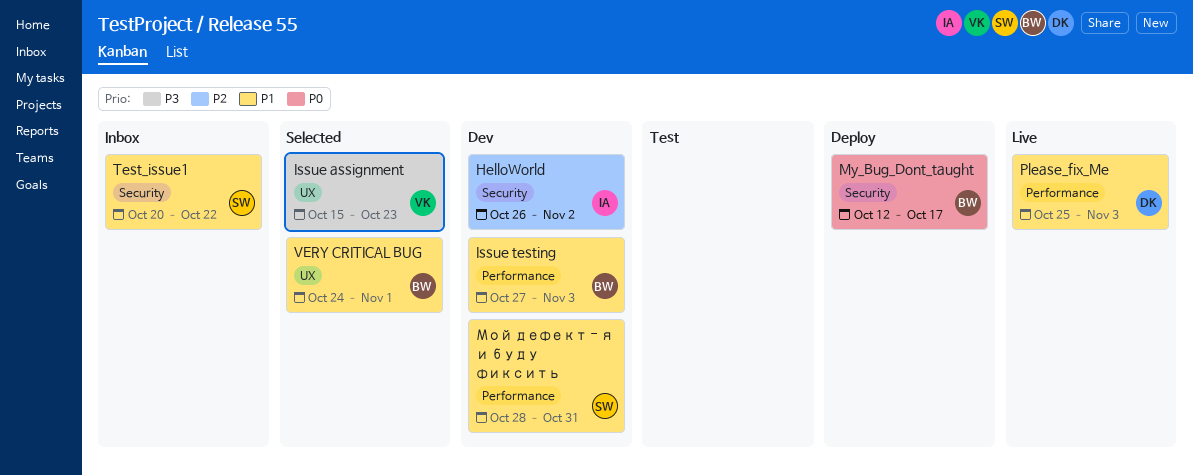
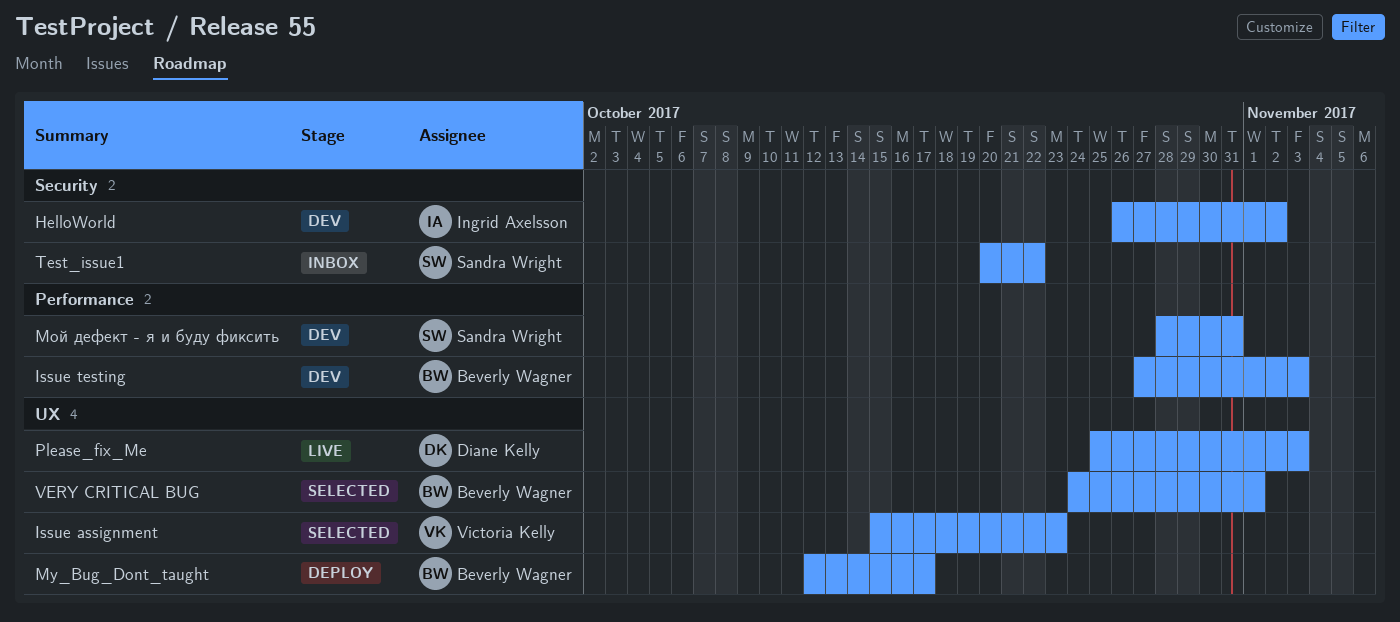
My_Bug_Dont_taught, label: Security -> UX
Please_fix_Me, label: Performance -> UX

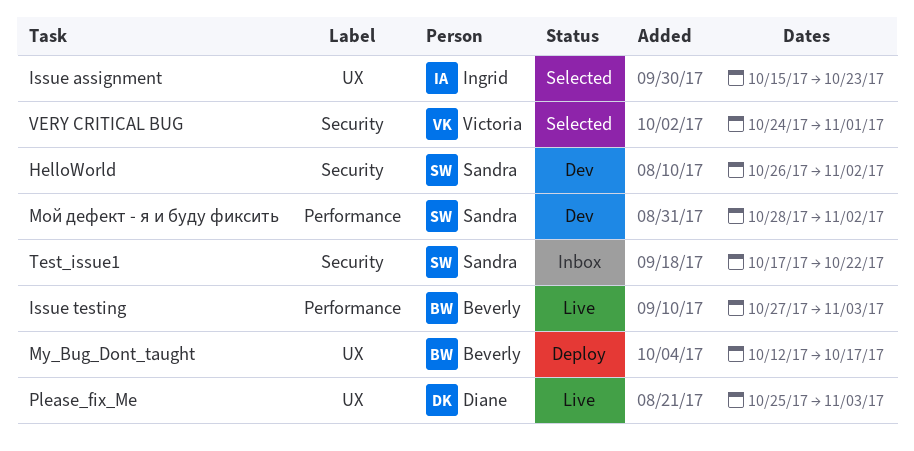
HelloWorld, owner: Ingrid Axelsson -> Sandra Wright
Issue assignment, owner: Victoria Kelly -> Ingrid Axelsson
Issue testing, status: Dev -> Live
Test_issue1, start: Oct 20 -> Oct 17
VERY CRITICAL BUG, owner: Beverly Wagner -> Victoria Kelly
VERY CRITICAL BUG, label: UX -> Security
Мой дефект - я и буду фиксить, due: Oct 31 -> Nov 2

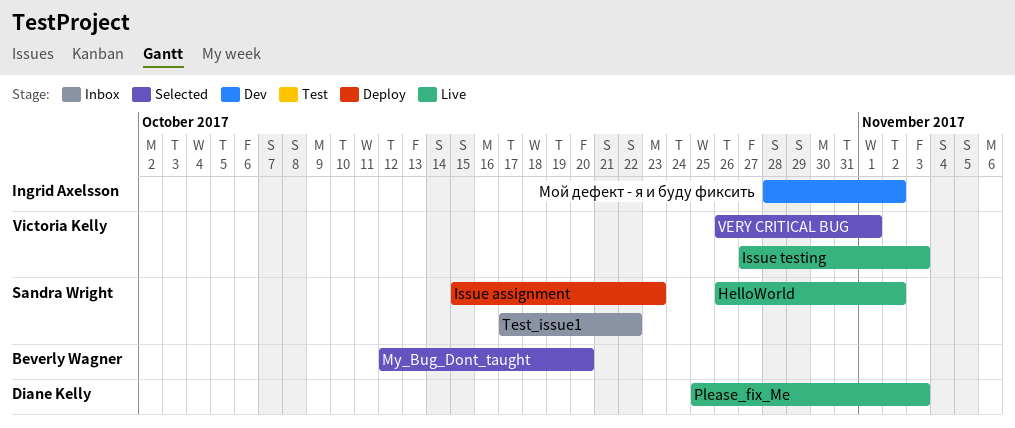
HelloWorld, status: Dev -> Live
Issue assignment, status: Selected -> Deploy
Issue assignment, owner: Ingrid Axelsson -> Sandra Wright
Issue testing, owner: Beverly Wagner -> Victoria Kelly
My_Bug_Dont_taught, status: Deploy -> Selected
My_Bug_Dont_taught, due: Oct 17 -> Oct 20
VERY CRITICAL BUG, start: Oct 24 -> Oct 26
Мой дефект - я и буду фиксить, owner: Sandra Wright -> Ingrid Axelsson

